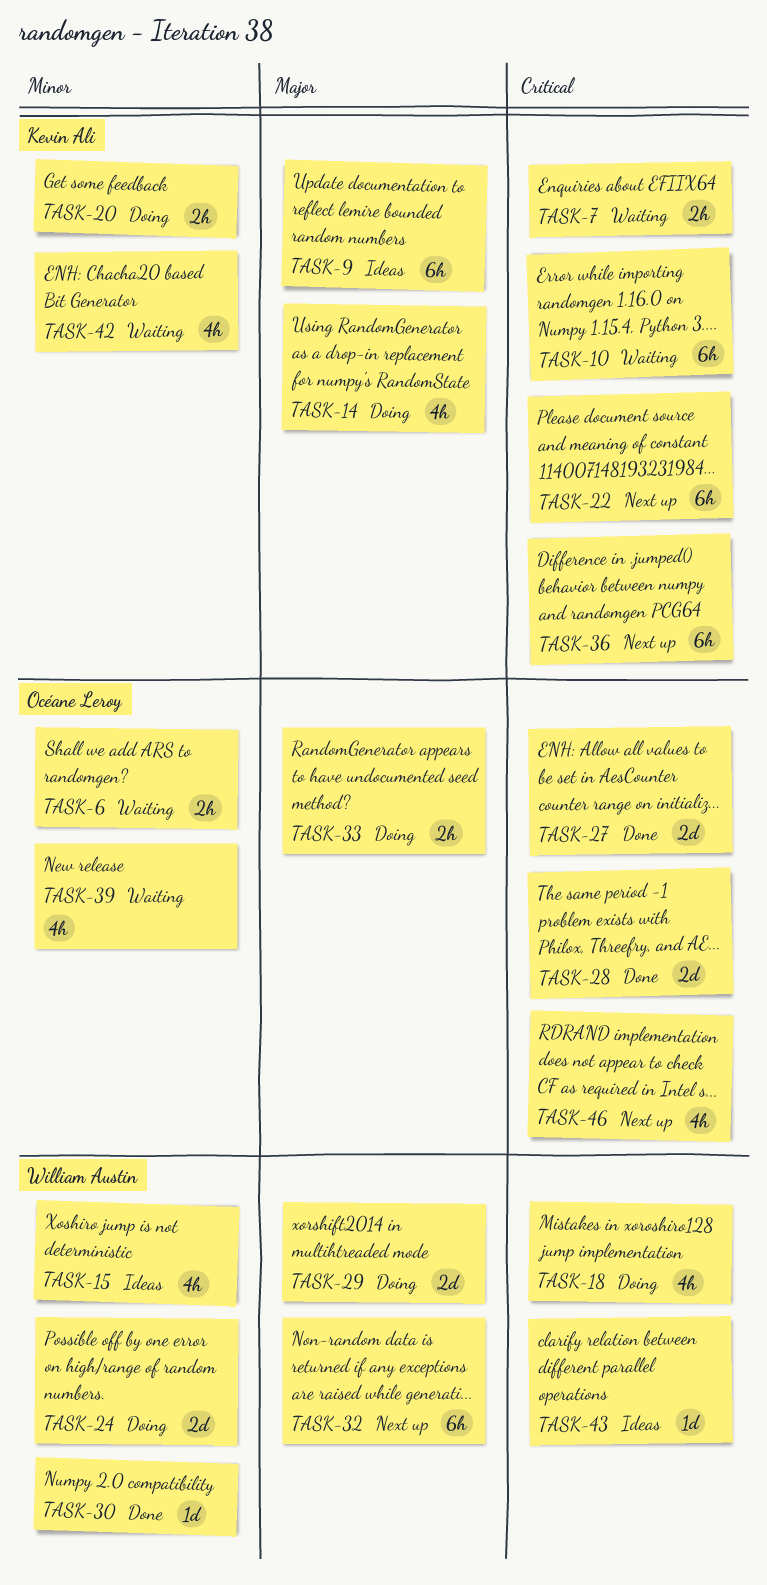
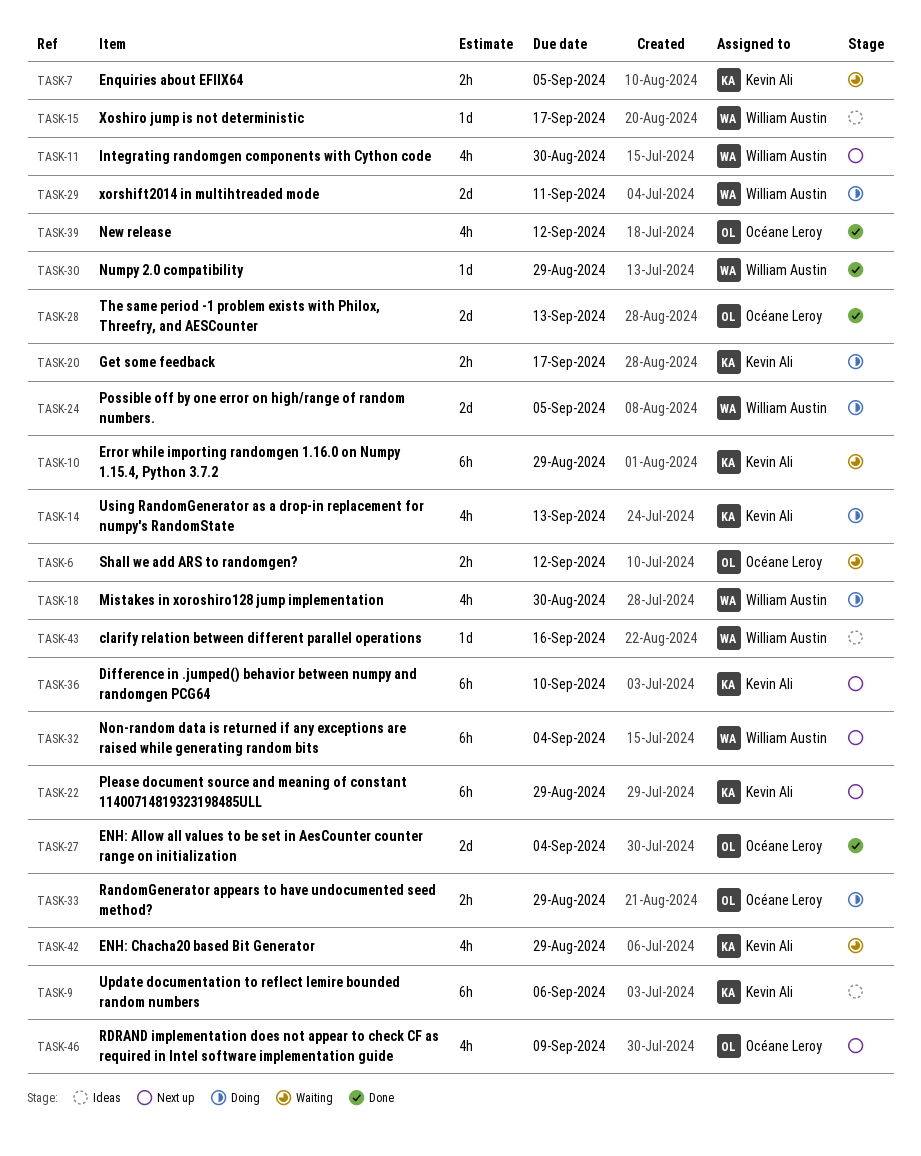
TASK-11: none -> present
TASK-15, estimate: 4h -> 1d
TASK-39, status: Waiting -> Done

